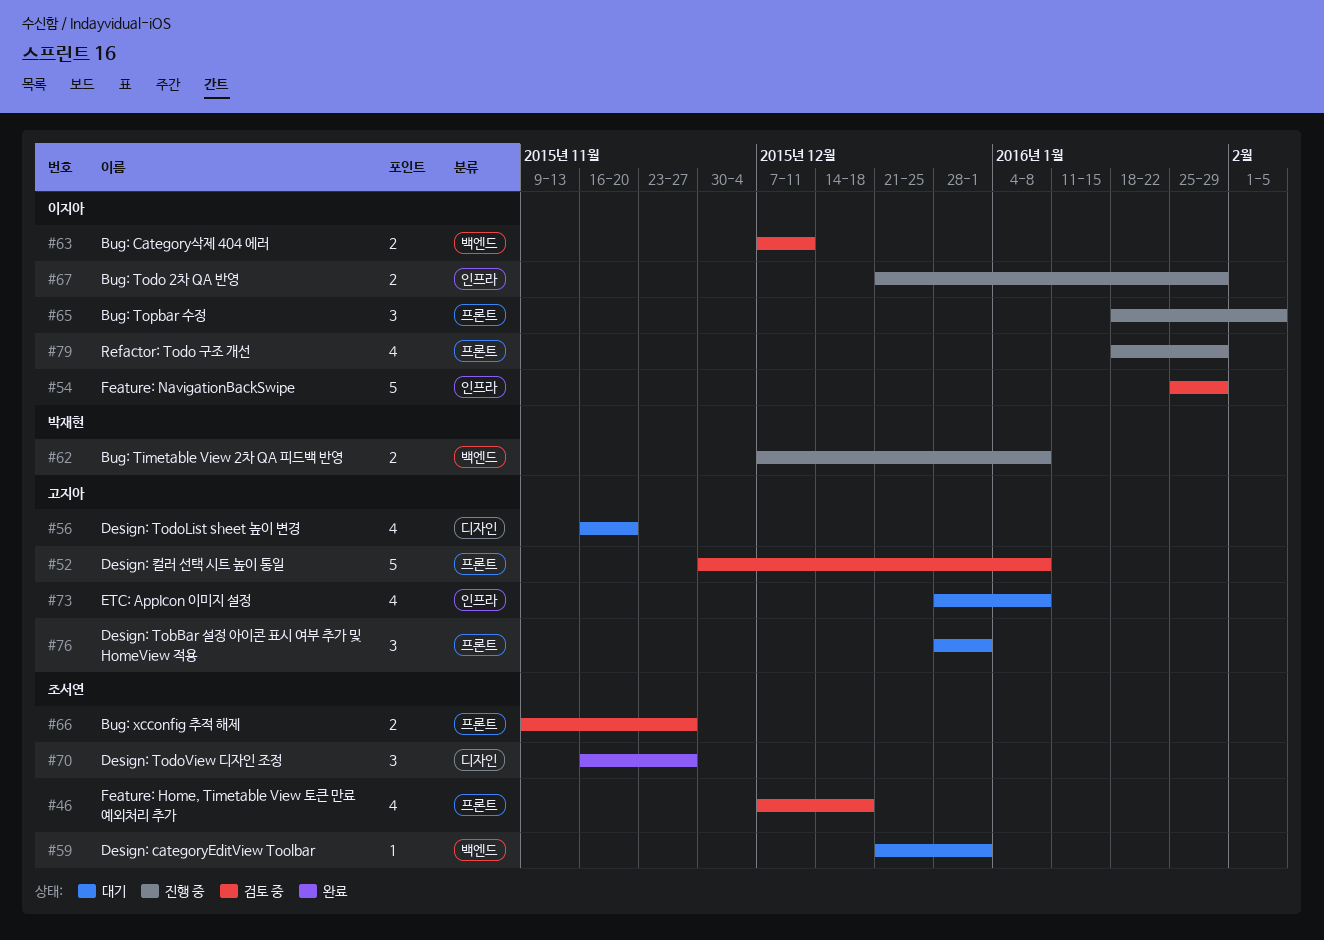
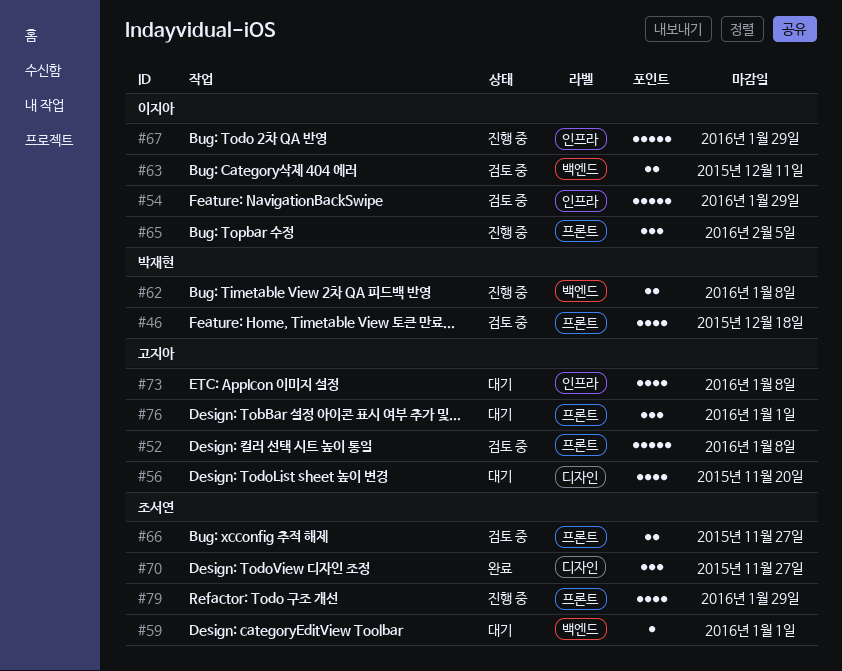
#46, owner: 조서연 -> 박재현
#67, estimate: 2 -> 5
#79, owner: 이지아 -> 조서연

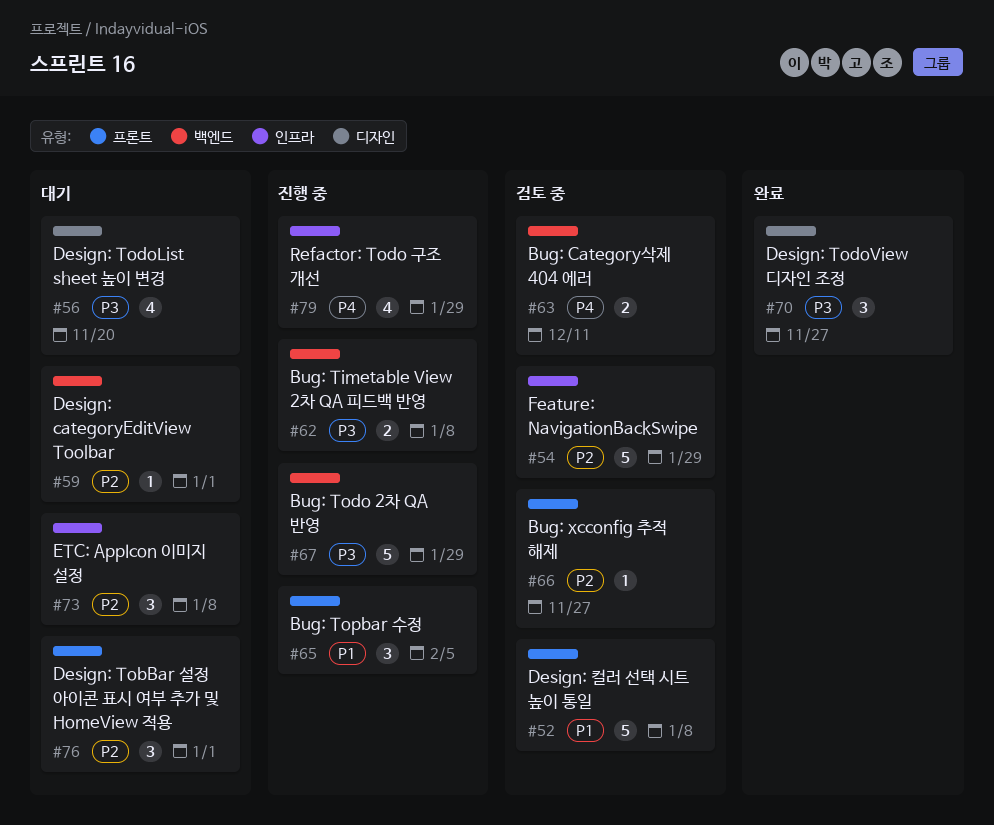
#46: present -> none
#66, estimate: 2 -> 1
#67, label: 인프라 -> 백엔드
#73, estimate: 4 -> 3
#79, label: 프론트 -> 인프라

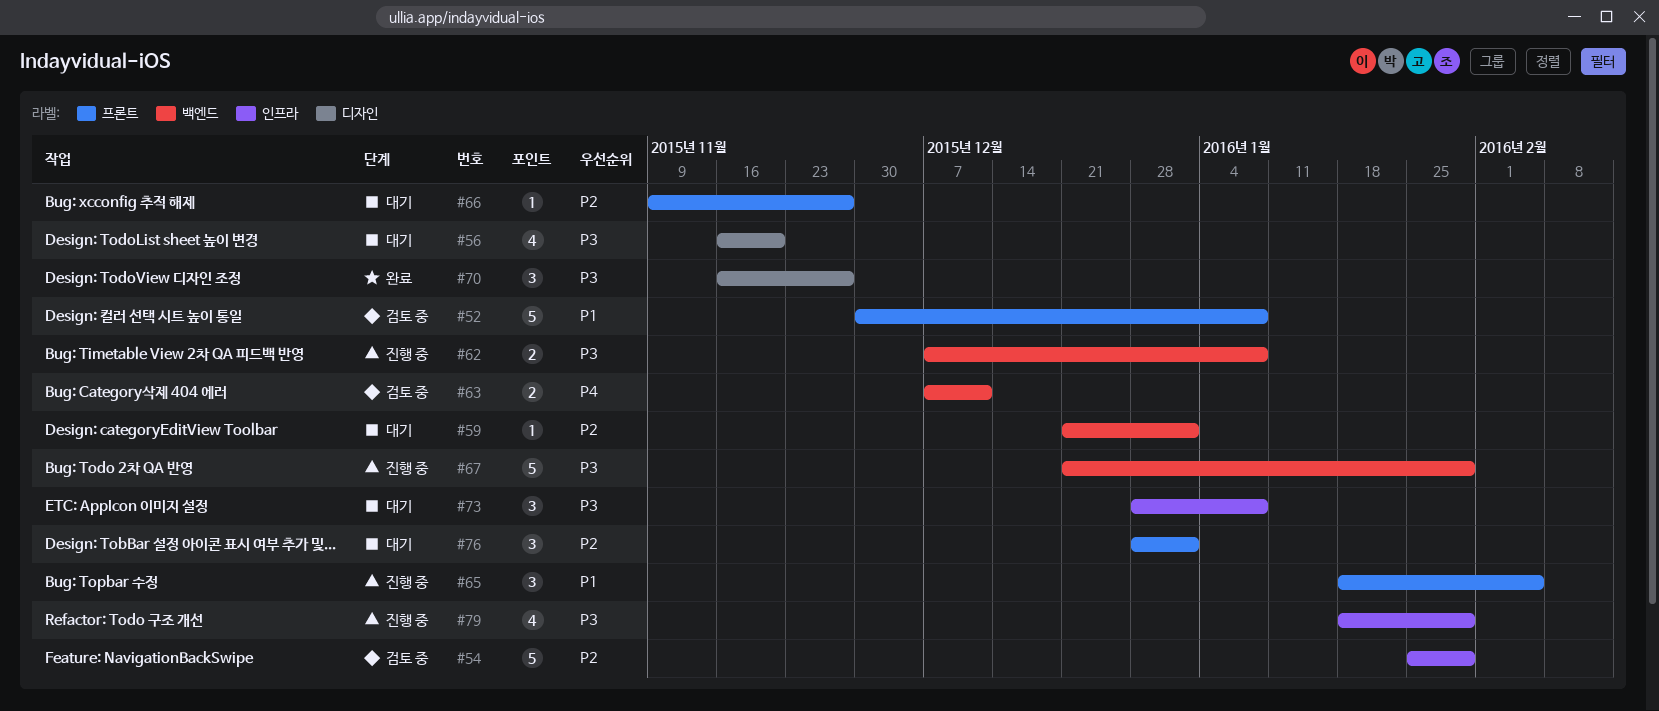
#66, status: 검토 중 -> 대기
#73, priority: P2 -> P3
#79, priority: P4 -> P3

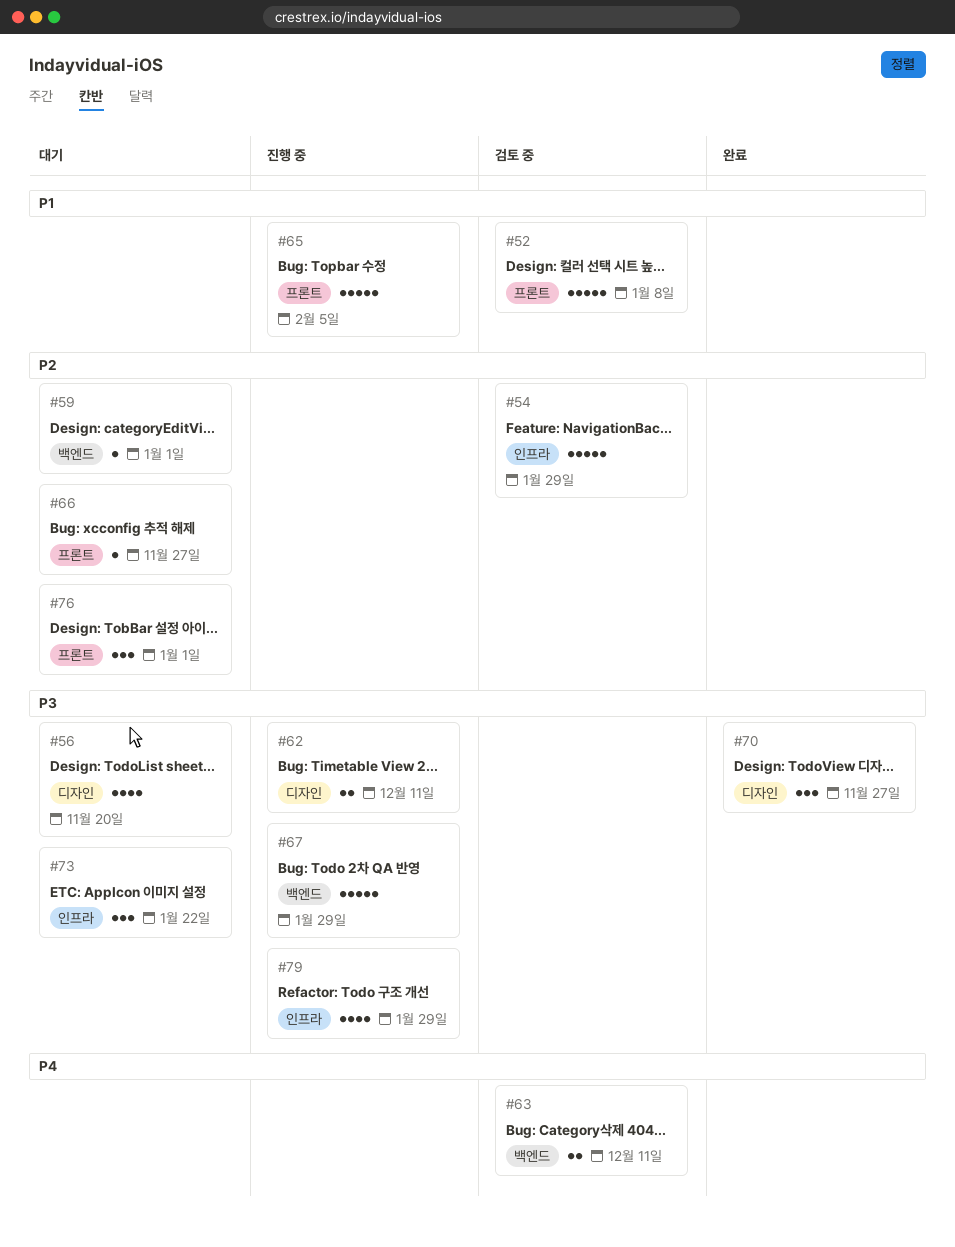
#62, label: 백엔드 -> 디자인
#62, due: Jan 8 -> Dec 11
#65, estimate: 3 -> 5
#73, due: Jan 8 -> Jan 22

